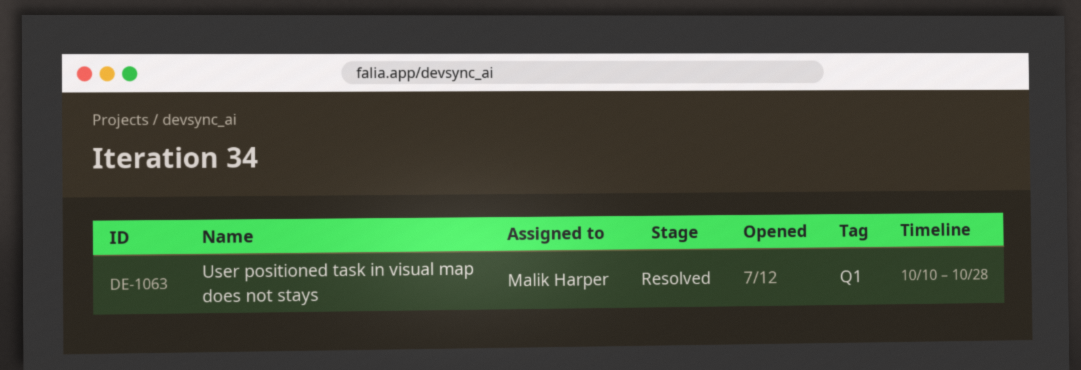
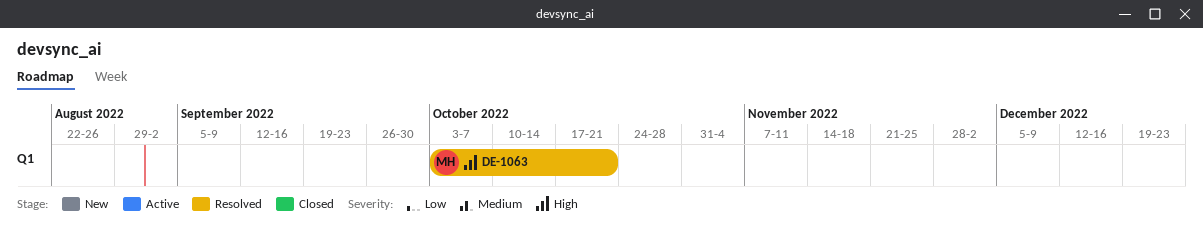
DE-1063, start: Oct 10 -> Oct 3
DE-1063, due: Oct 28 -> Oct 21

